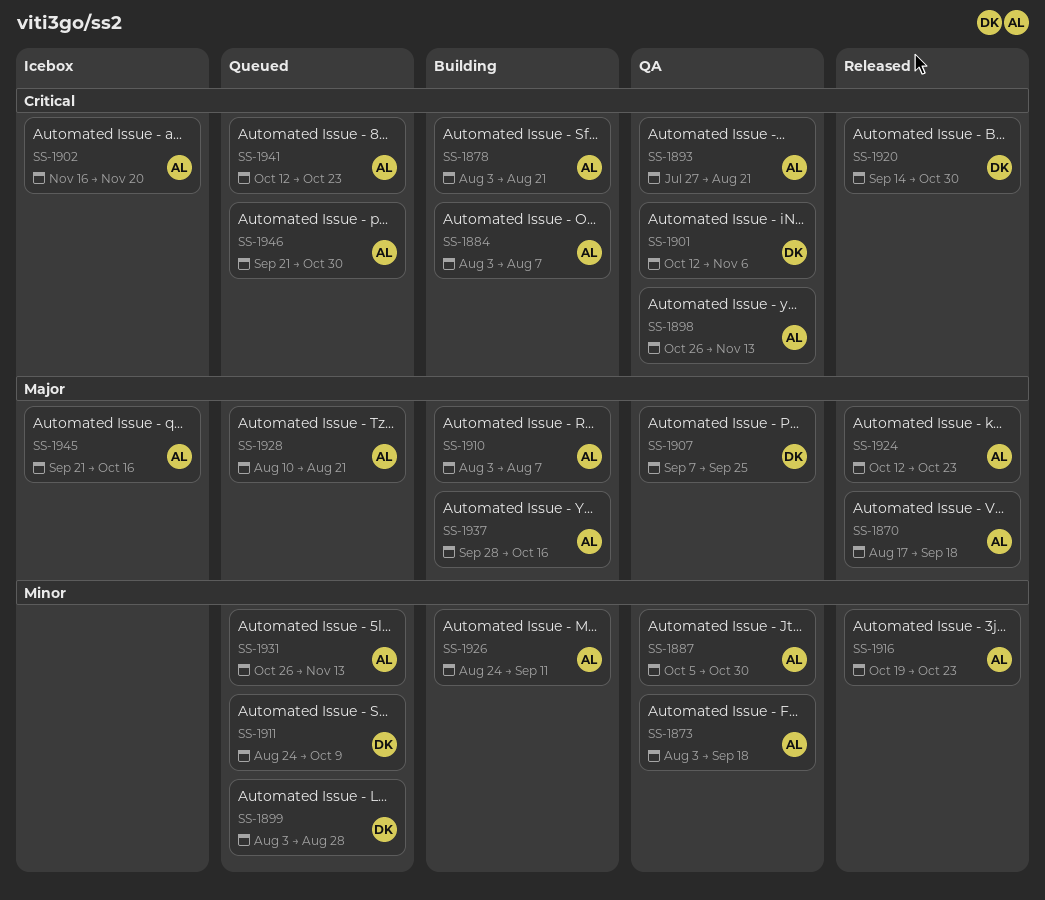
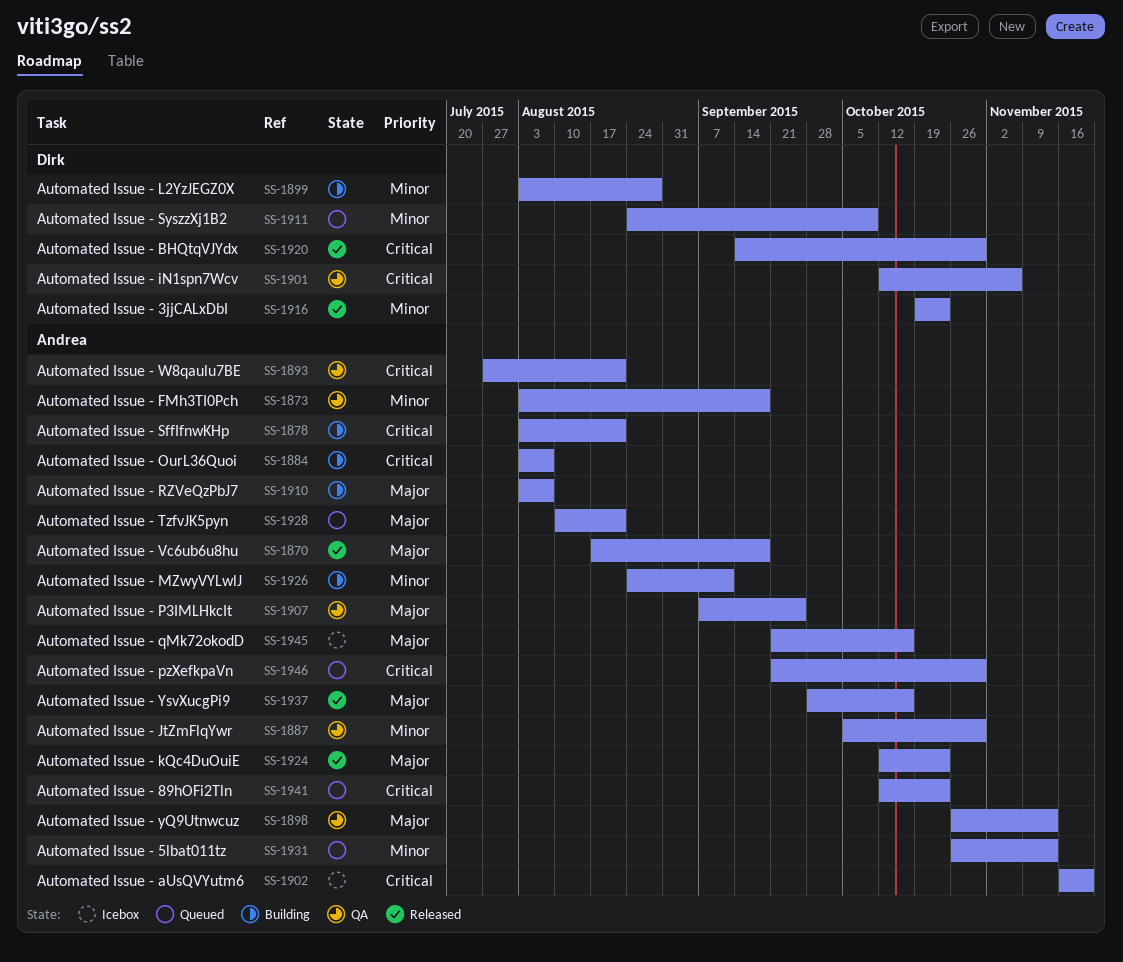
SS-1898, priority: Critical -> Major
SS-1899, status: Queued -> Building
SS-1907, owner: Dirk -> Andrea
SS-1916, owner: Andrea -> Dirk
SS-1937, status: Building -> Released

